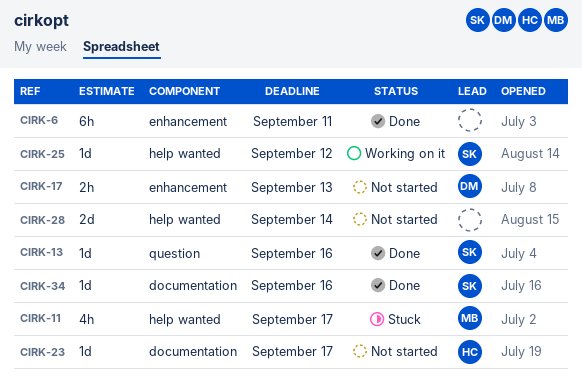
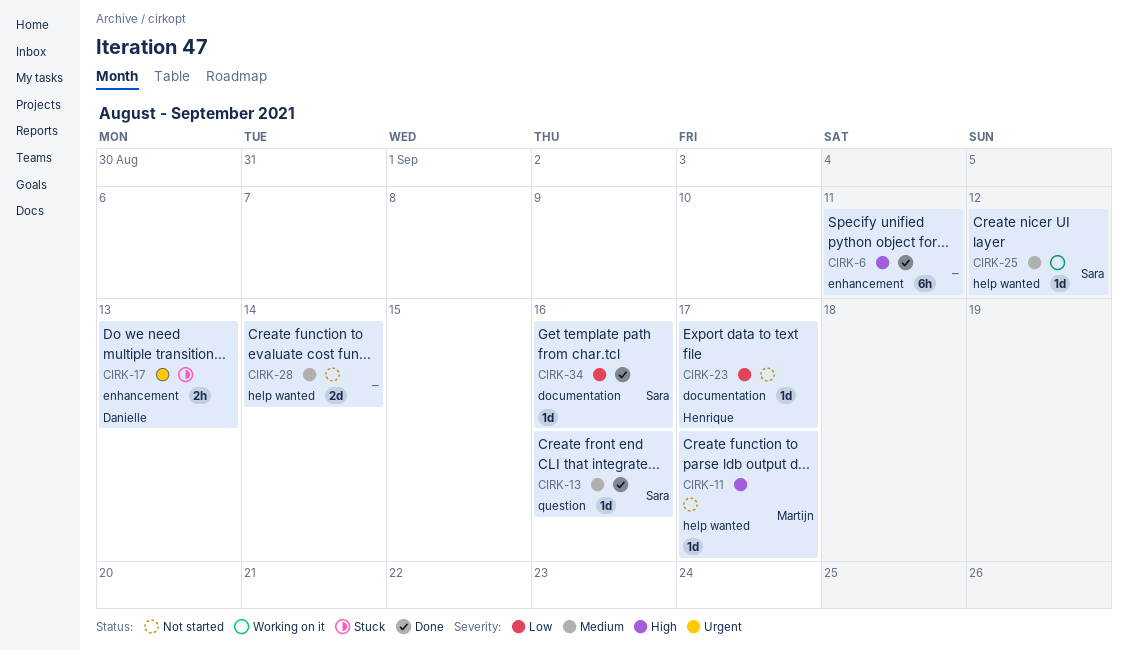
CIRK-11, status: Stuck -> Not started
CIRK-11, estimate: 4h -> 1d
CIRK-17, status: Not started -> Stuck

